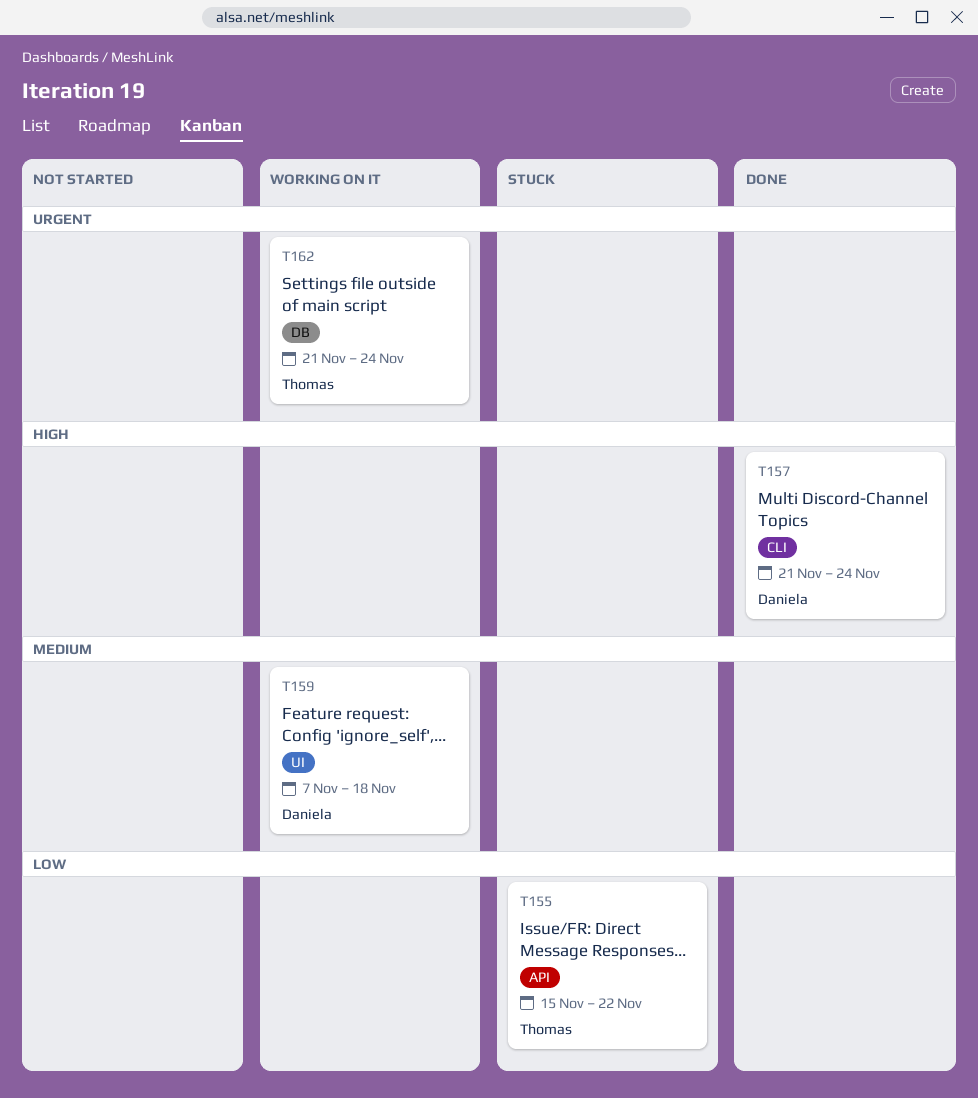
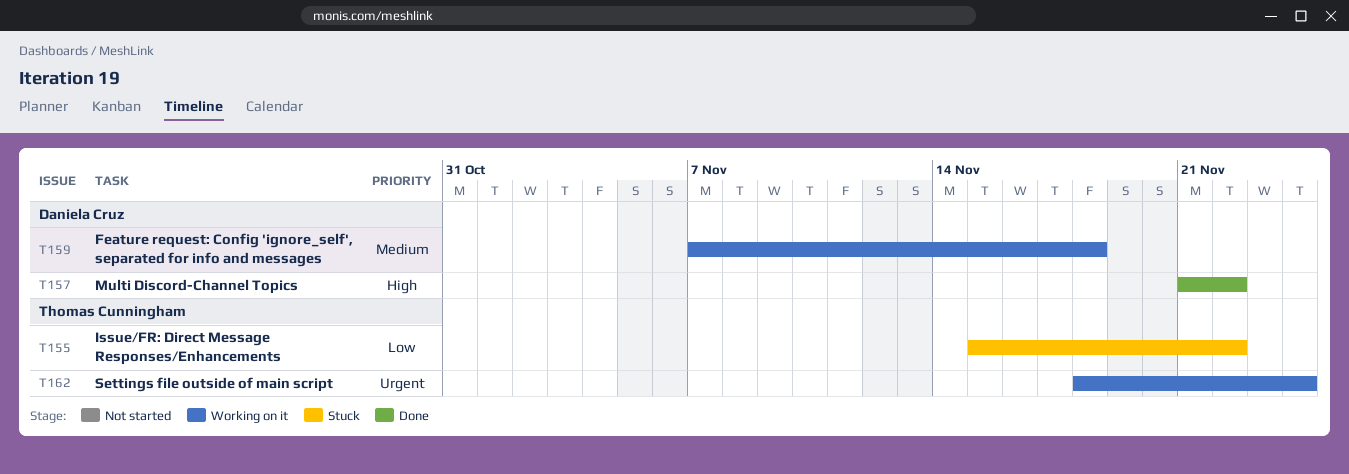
T157, due: Nov 24 -> Nov 22
T162, start: Nov 21 -> Nov 18

